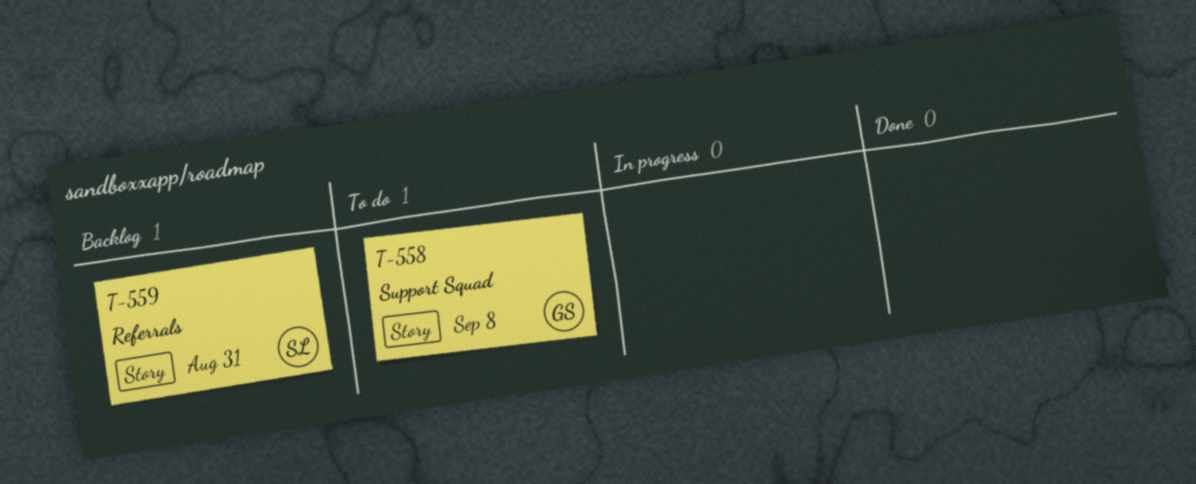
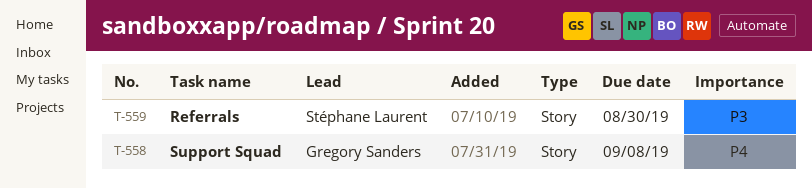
T-559, due: Aug 31 -> Aug 30

